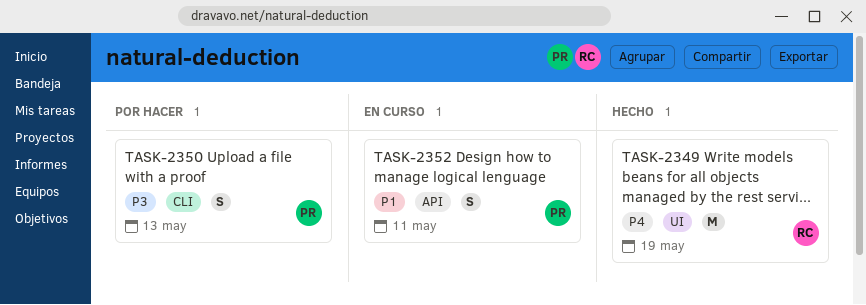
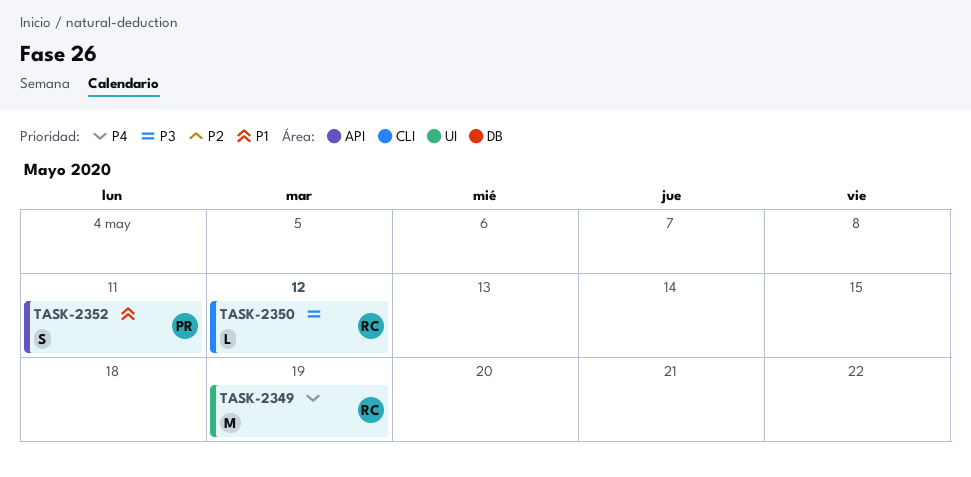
TASK-2350, owner: PR -> RC
TASK-2350, estimate: S -> L
TASK-2350, due: May 13 -> May 12

